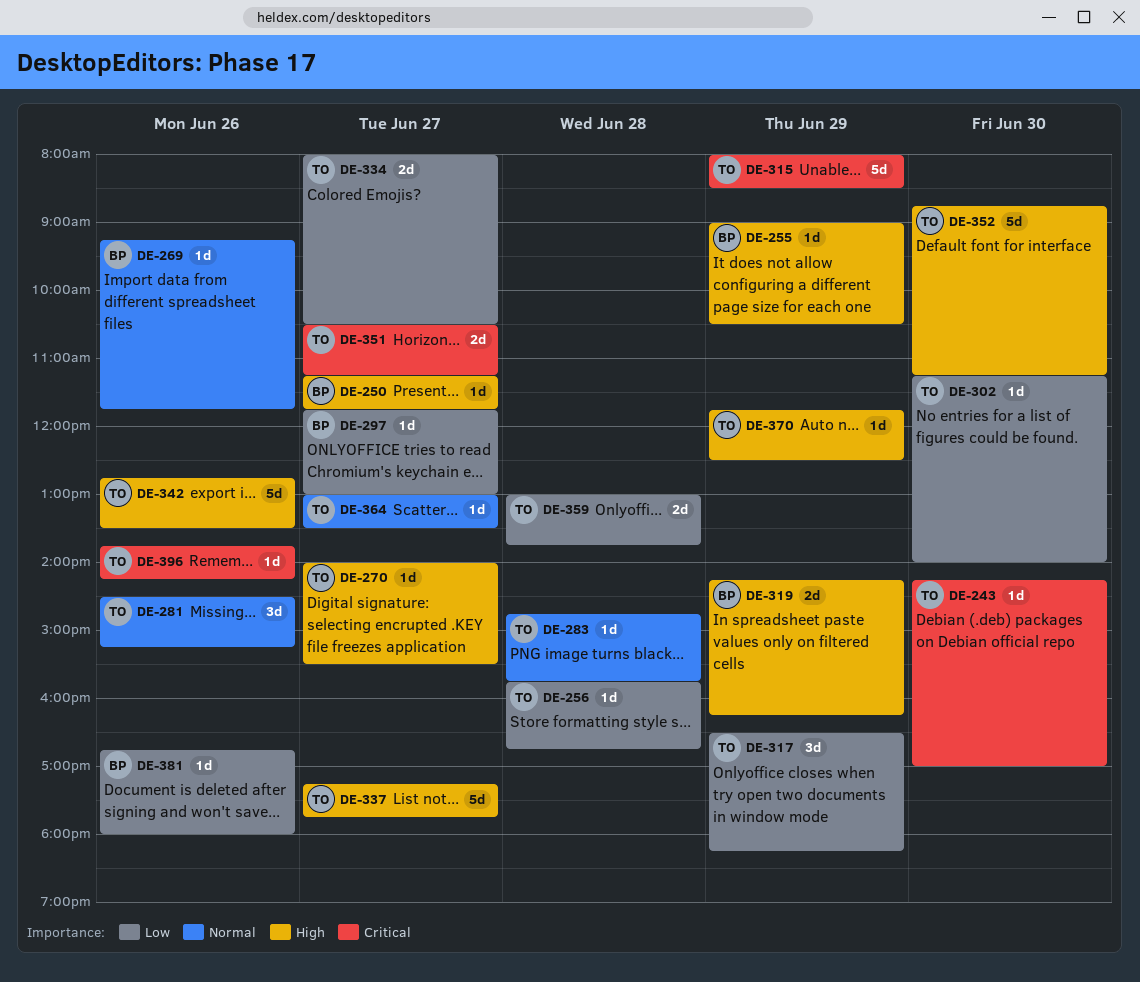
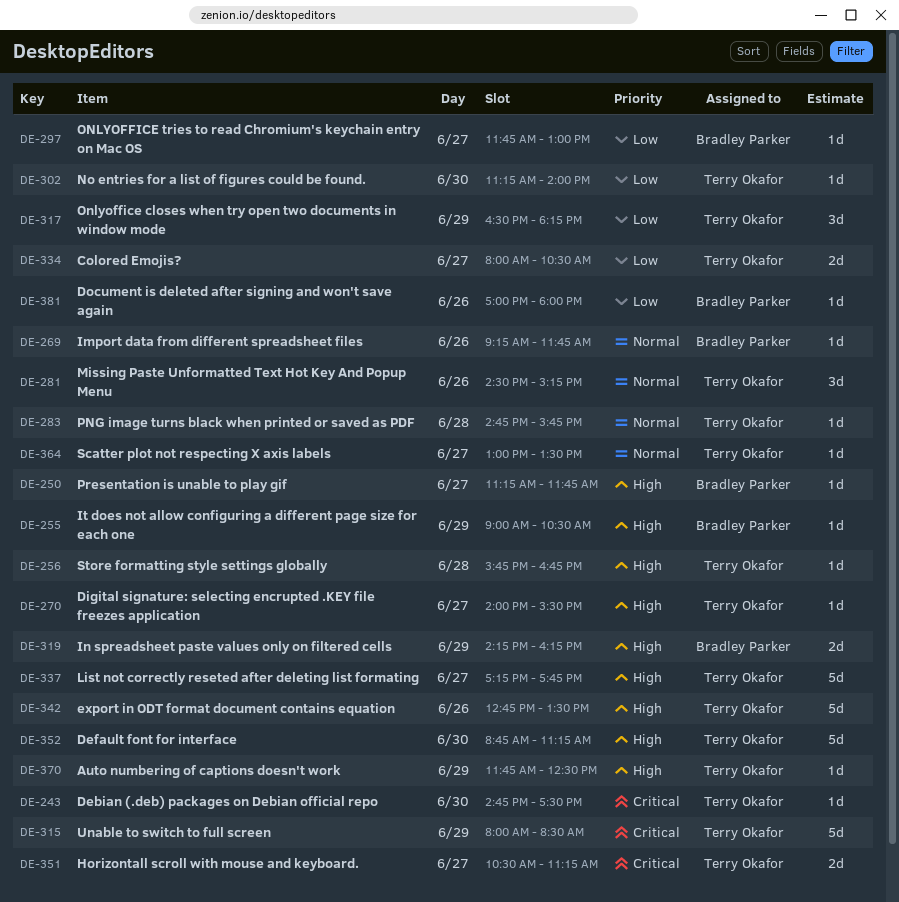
DE-243, begins: 14:15 -> 14:45
DE-243, ends: 17:00 -> 17:30
DE-256, priority: Low -> High
DE-359: present -> none
DE-381, begins: 16:45 -> 17:00
DE-396: present -> none

